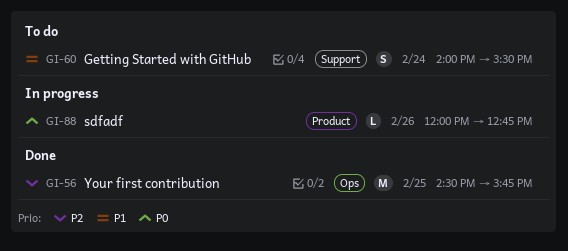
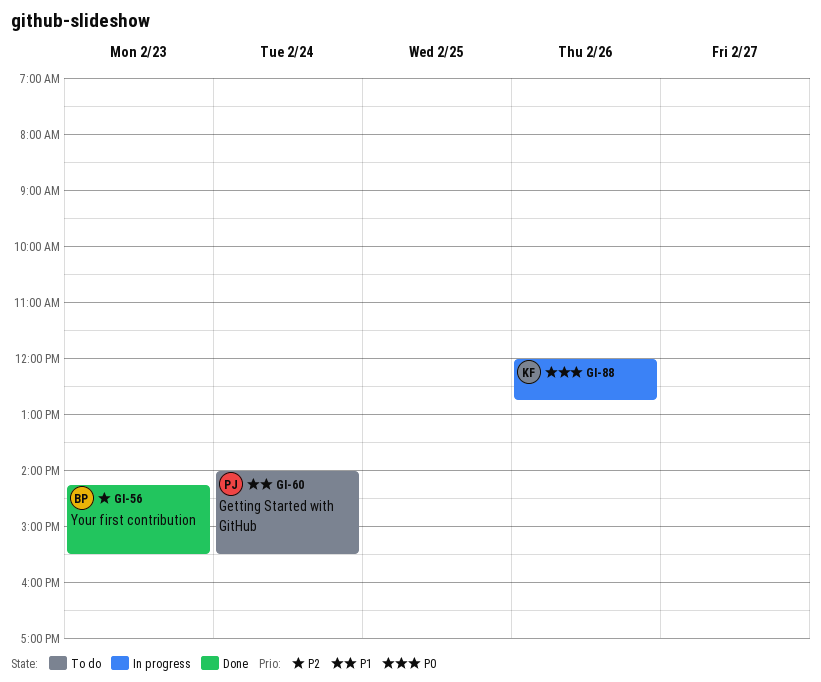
GI-56, day: Feb 25 -> Feb 23
GI-56, begins: 14:30 -> 14:15
GI-56, ends: 15:45 -> 15:30

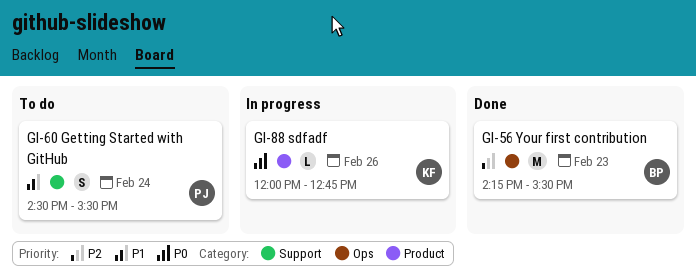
GI-60, begins: 14:00 -> 14:30

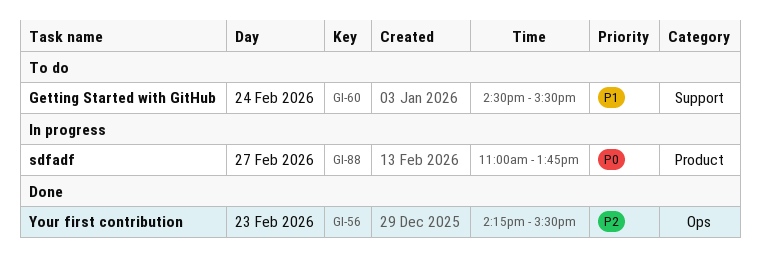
GI-88, day: Feb 26 -> Feb 27
GI-88, begins: 12:00 -> 11:00
GI-88, ends: 12:45 -> 13:45

